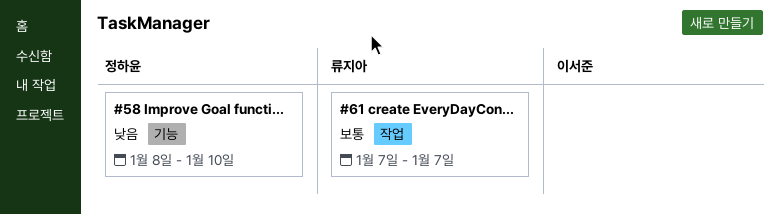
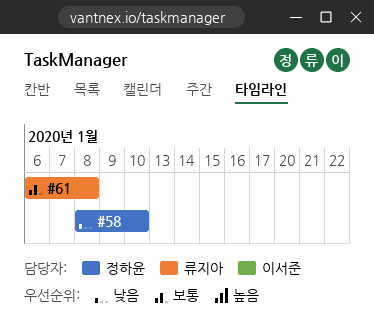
#61, start: Jan 7 -> Jan 6
#61, due: Jan 7 -> Jan 8

